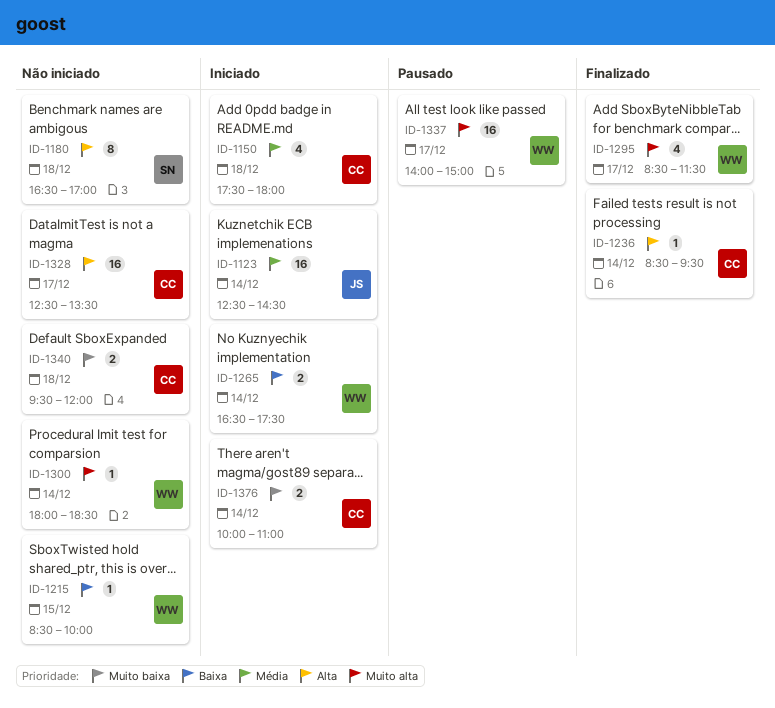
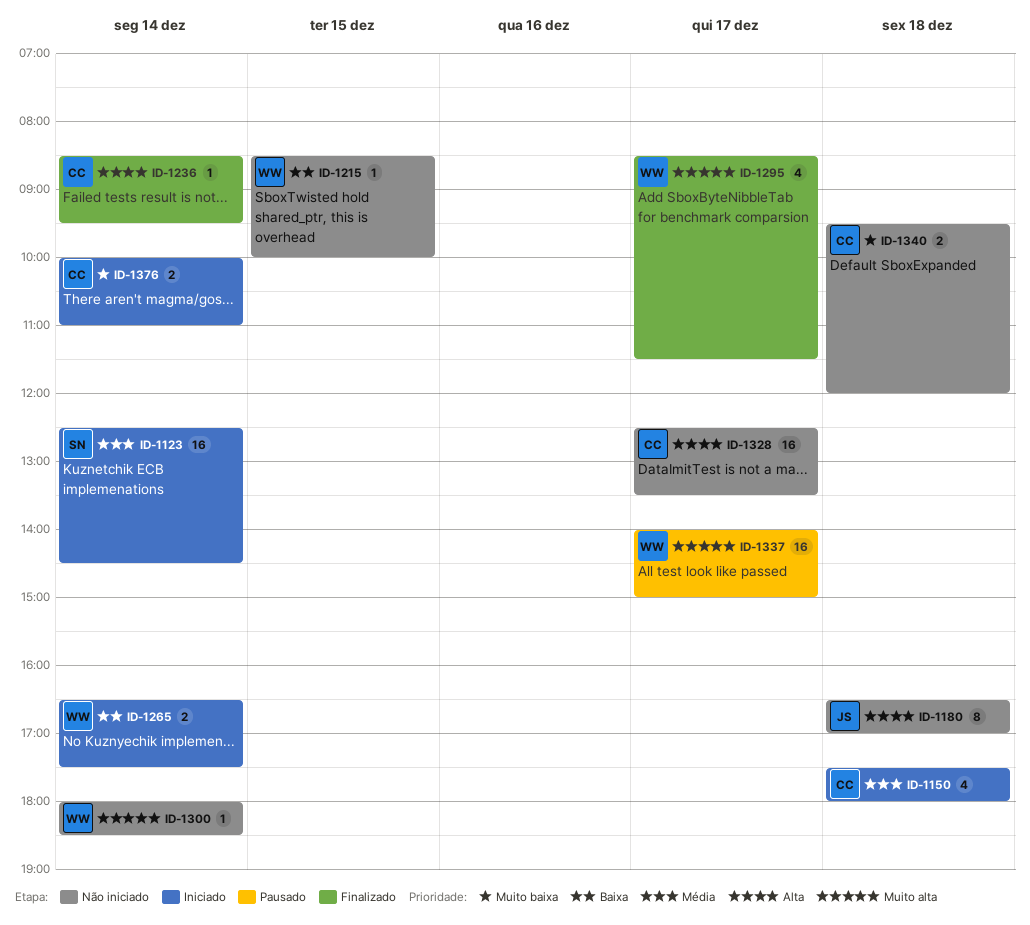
ID-1123, owner: JS -> SN
ID-1180, owner: SN -> JS

